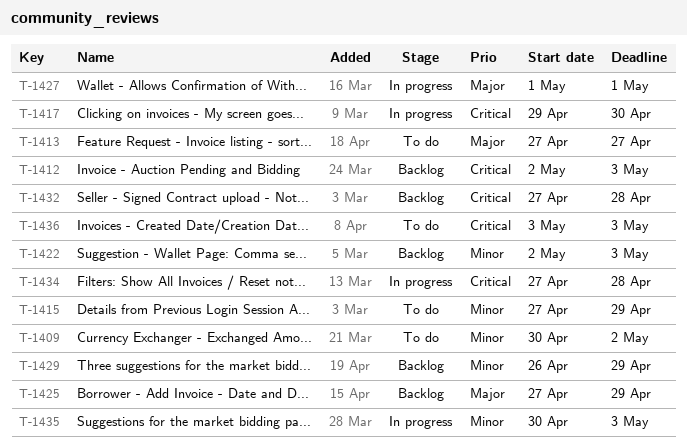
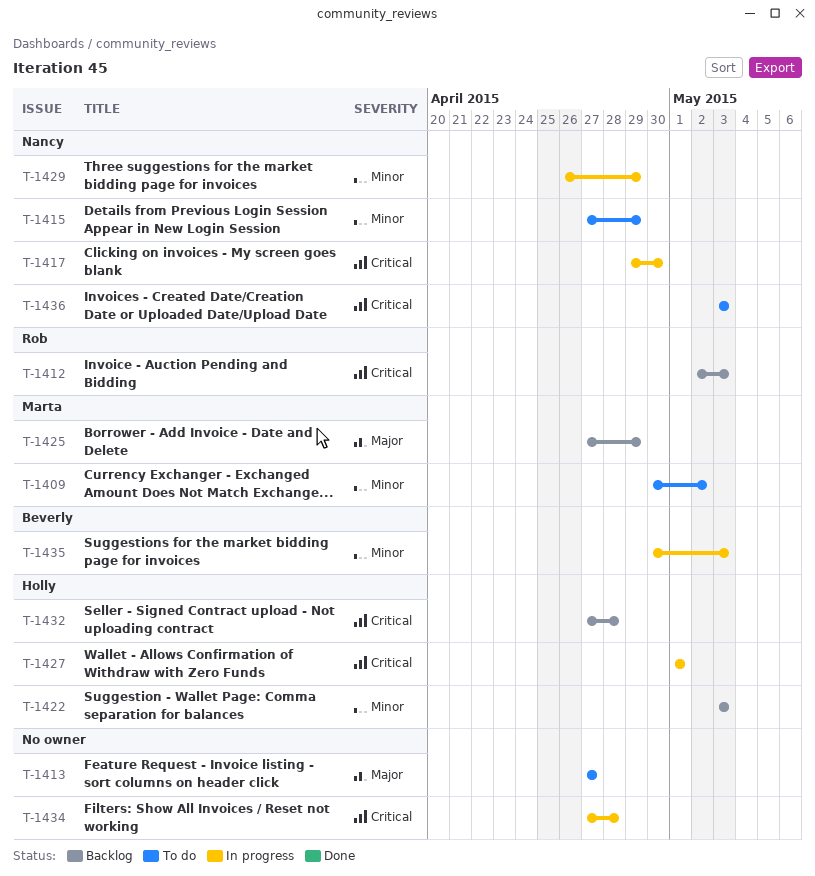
T-1422, start: May 2 -> May 3
T-1427, priority: Major -> Critical
T-1429, status: Backlog -> In progress

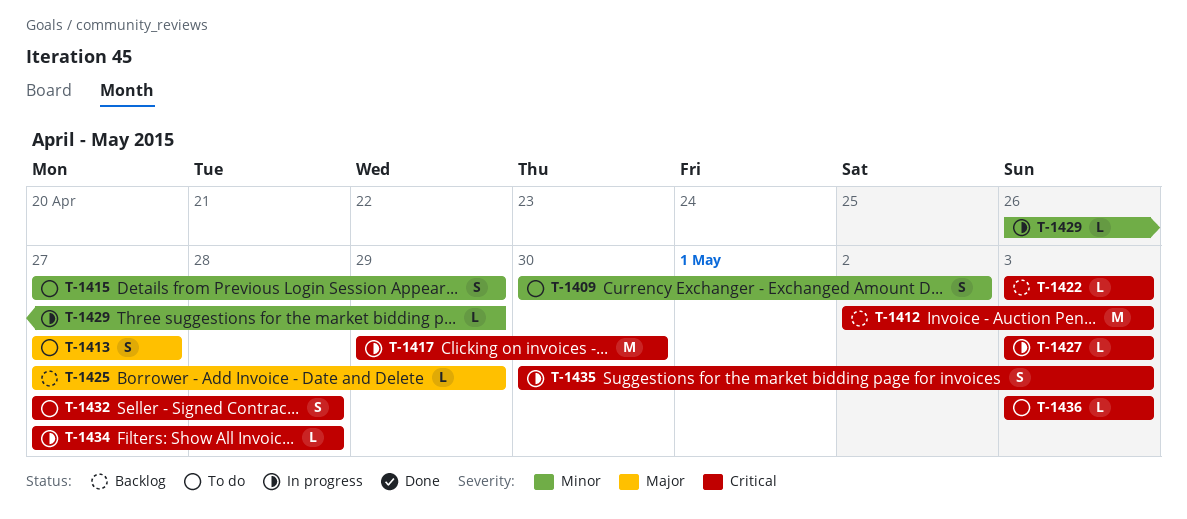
T-1422, priority: Minor -> Critical
T-1427, start: May 1 -> May 3
T-1427, due: May 1 -> May 3
T-1432, status: Backlog -> To do
T-1435, priority: Minor -> Critical

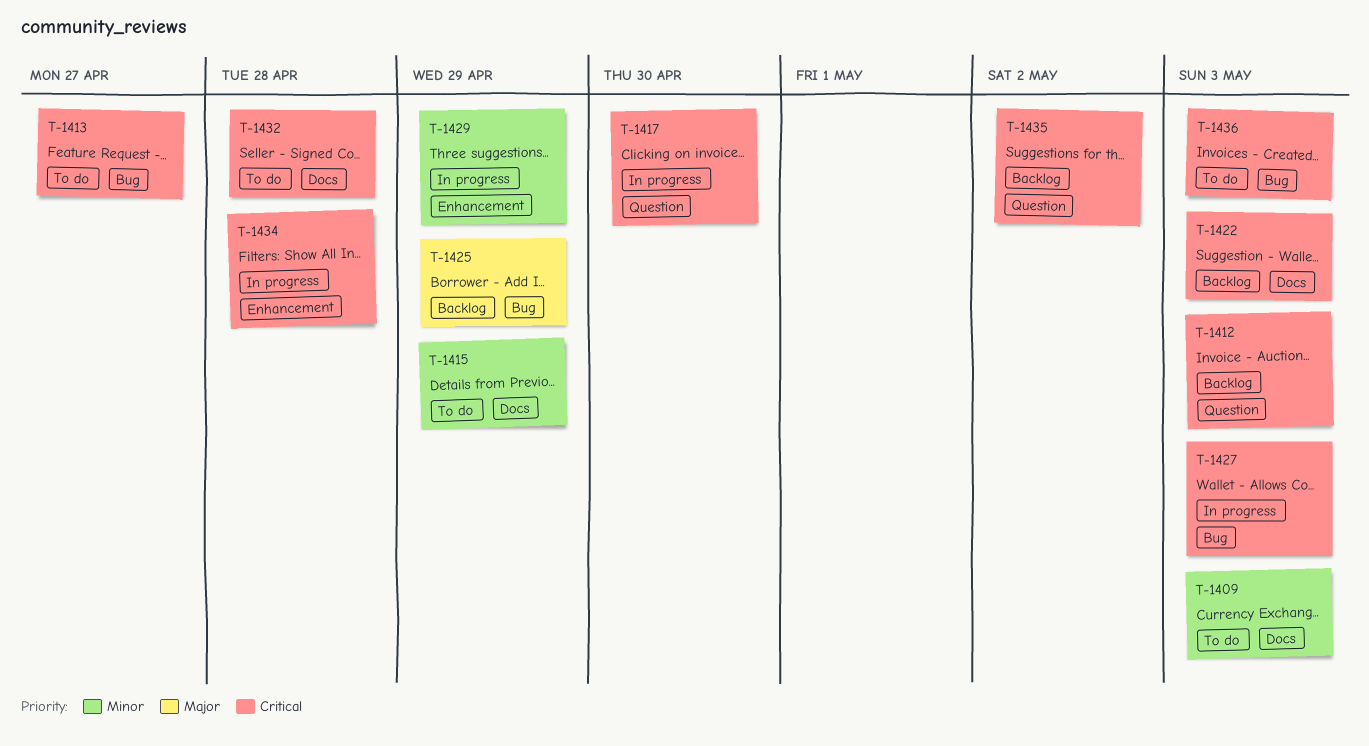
T-1409, due: May 2 -> May 3
T-1413, priority: Major -> Critical
T-1435, status: In progress -> Backlog
T-1435, due: May 3 -> May 2

